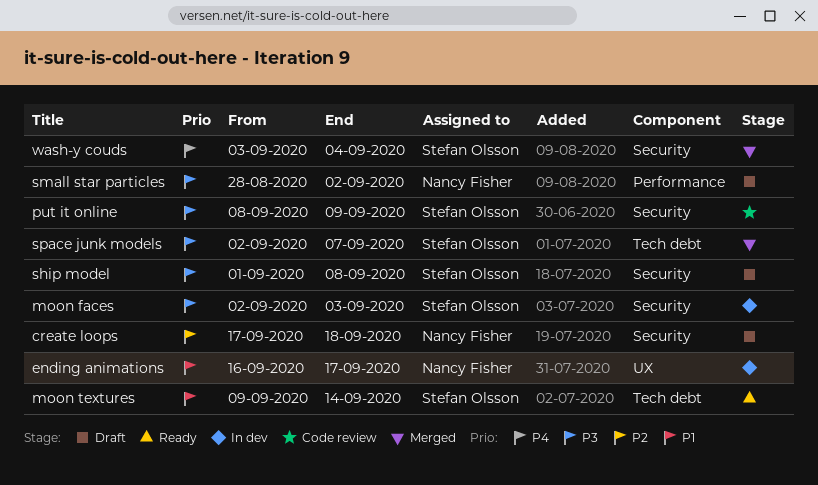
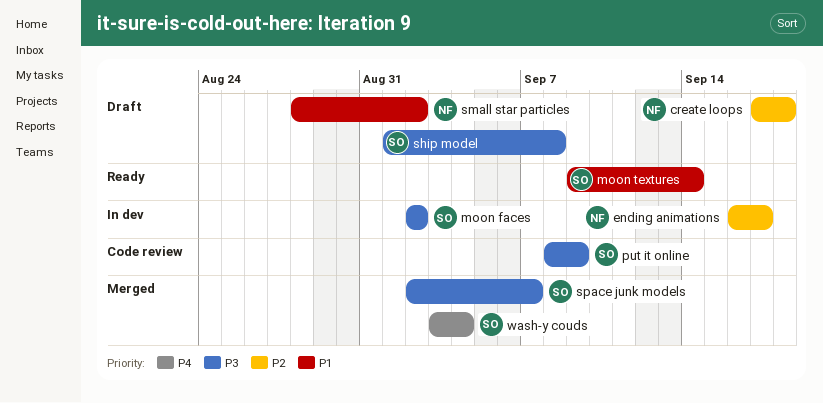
ending animations, priority: P1 -> P2
moon faces, due: Sep 3 -> Sep 2
small star particles, priority: P3 -> P1

